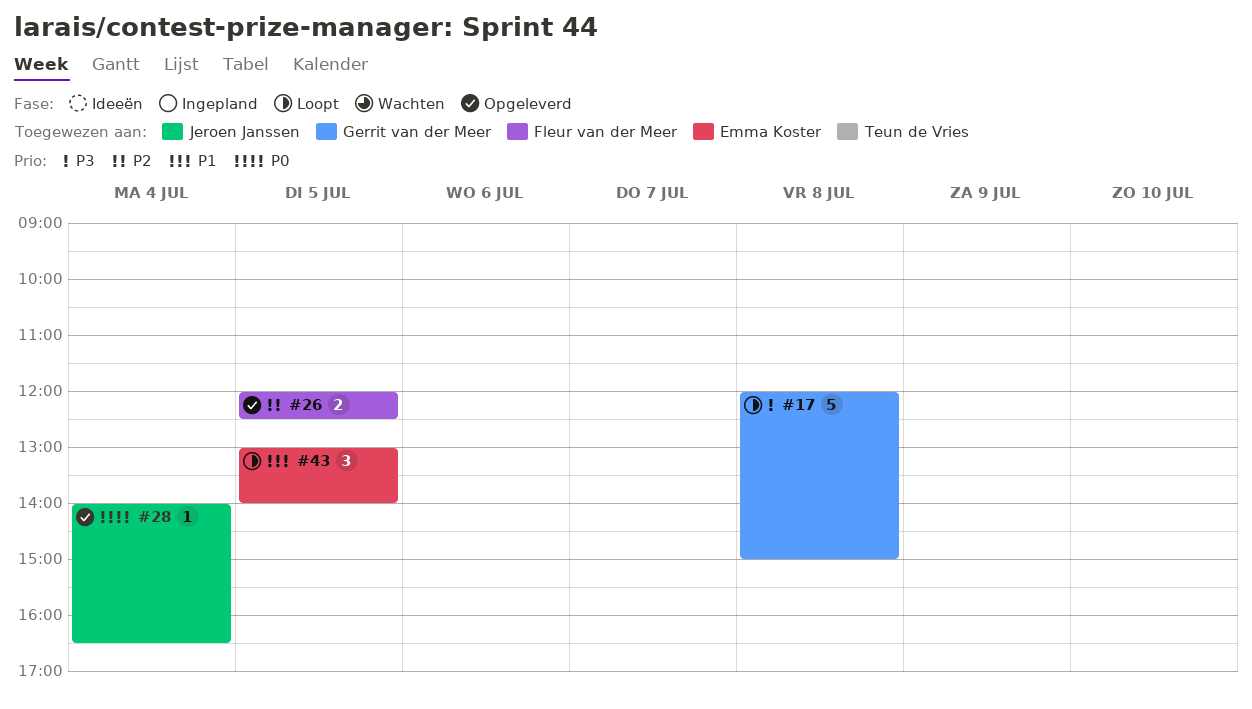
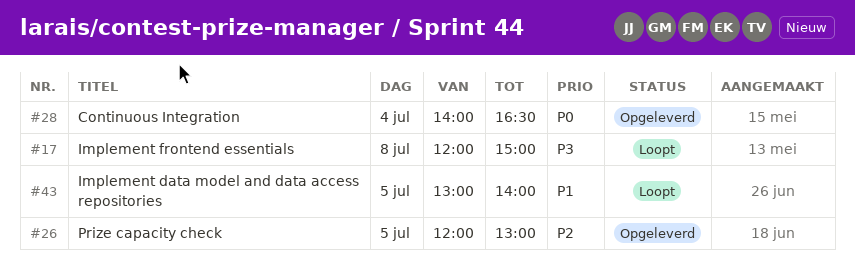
#26, ends: 12:30 -> 13:00

